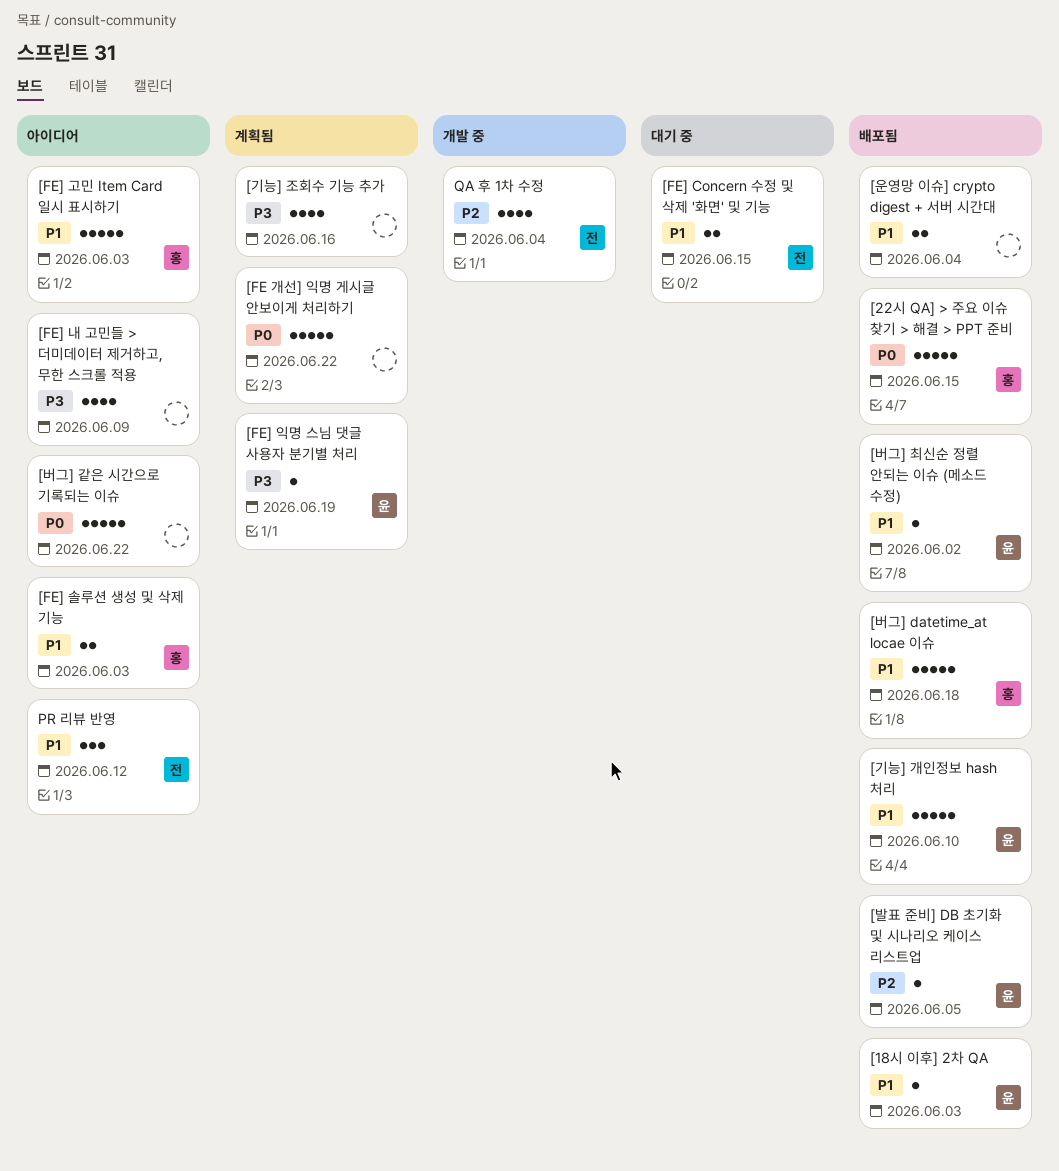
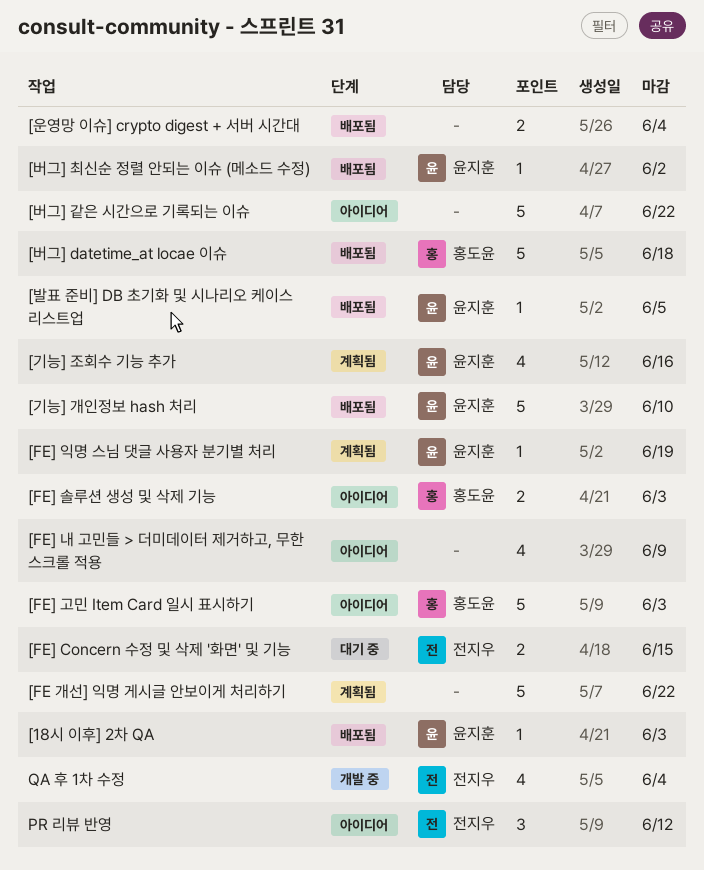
[22시 QA] > 주요 이슈 찾기 > 해결 > PPT 준비: present -> none
[기능] 조회수 기능 추가, owner: none -> 윤지훈

